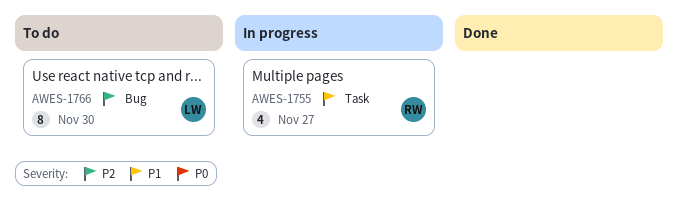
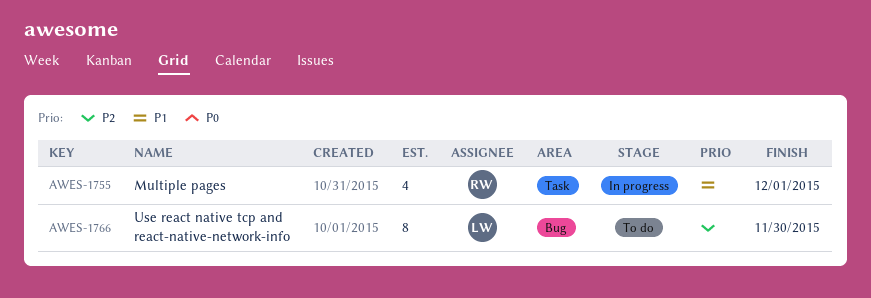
AWES-1755, due: Nov 27 -> Dec 1

